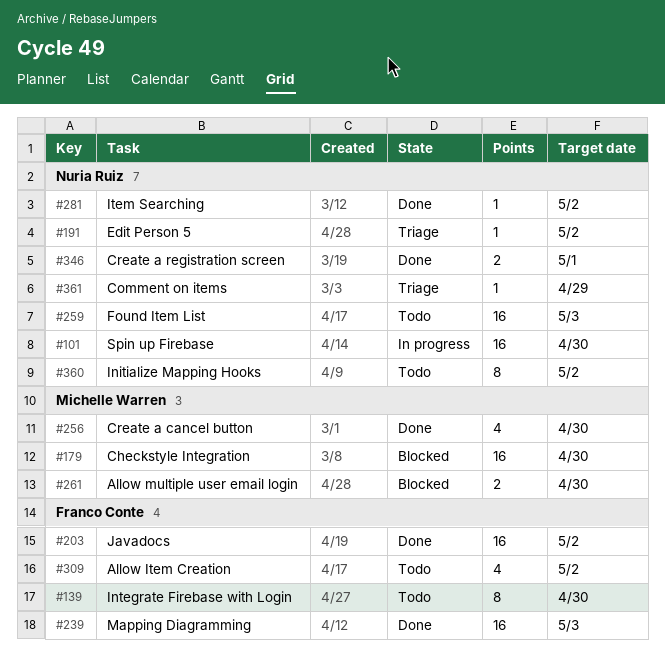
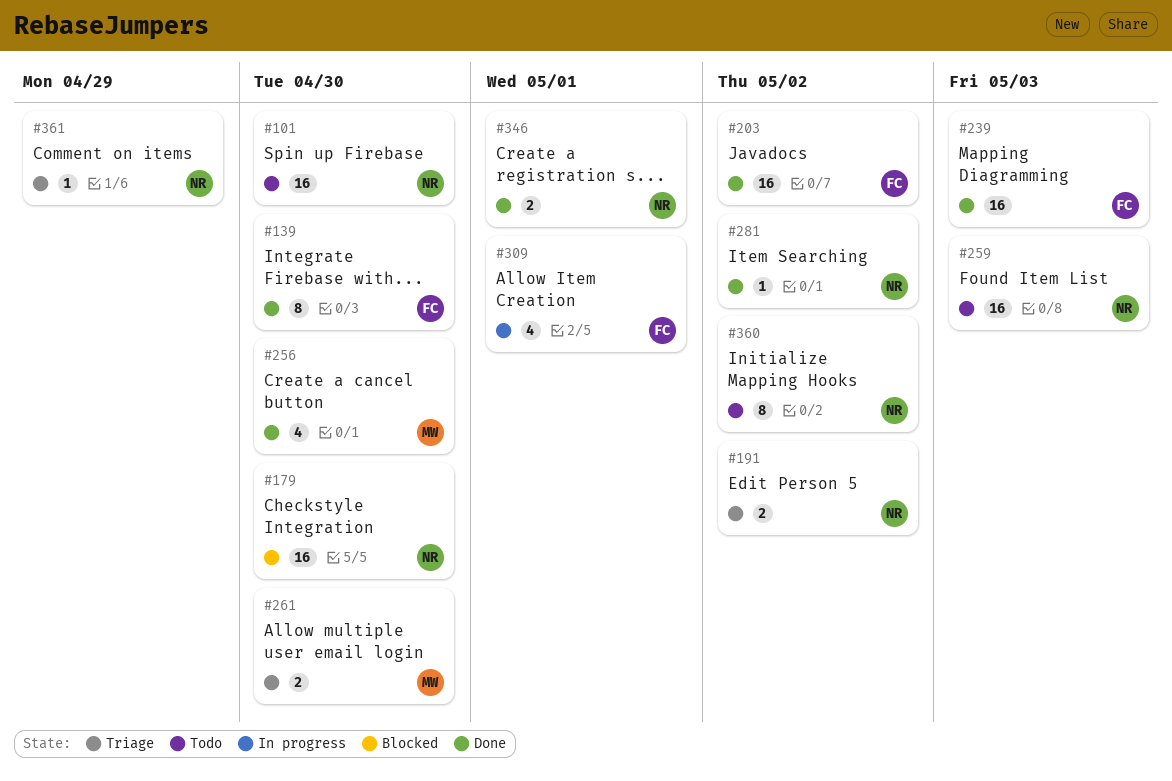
#101, status: In progress -> Todo
#139, status: Todo -> Done
#179, owner: Michelle Warren -> Nuria Ruiz
#191, estimate: 1 -> 2
#261, status: Blocked -> Triage
#309, status: Todo -> In progress
#309, due: May 2 -> May 1

